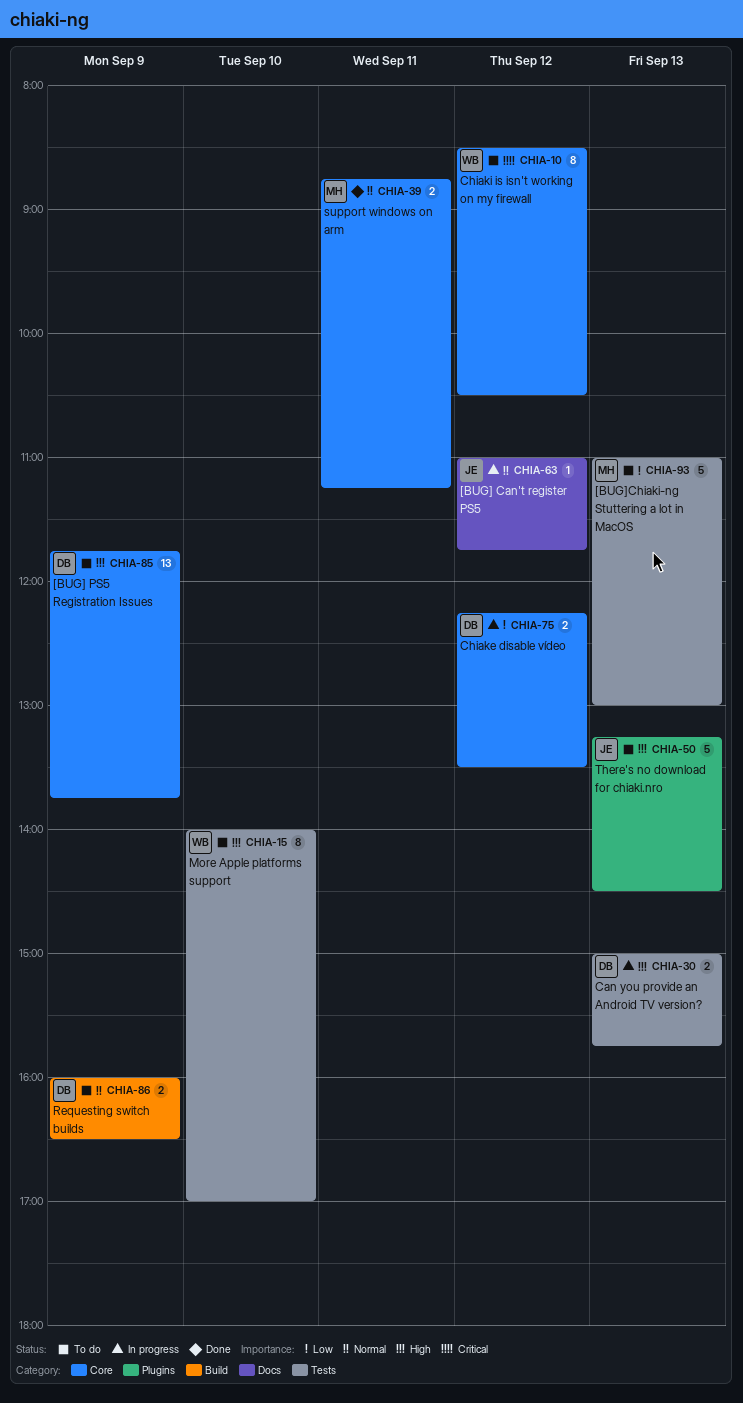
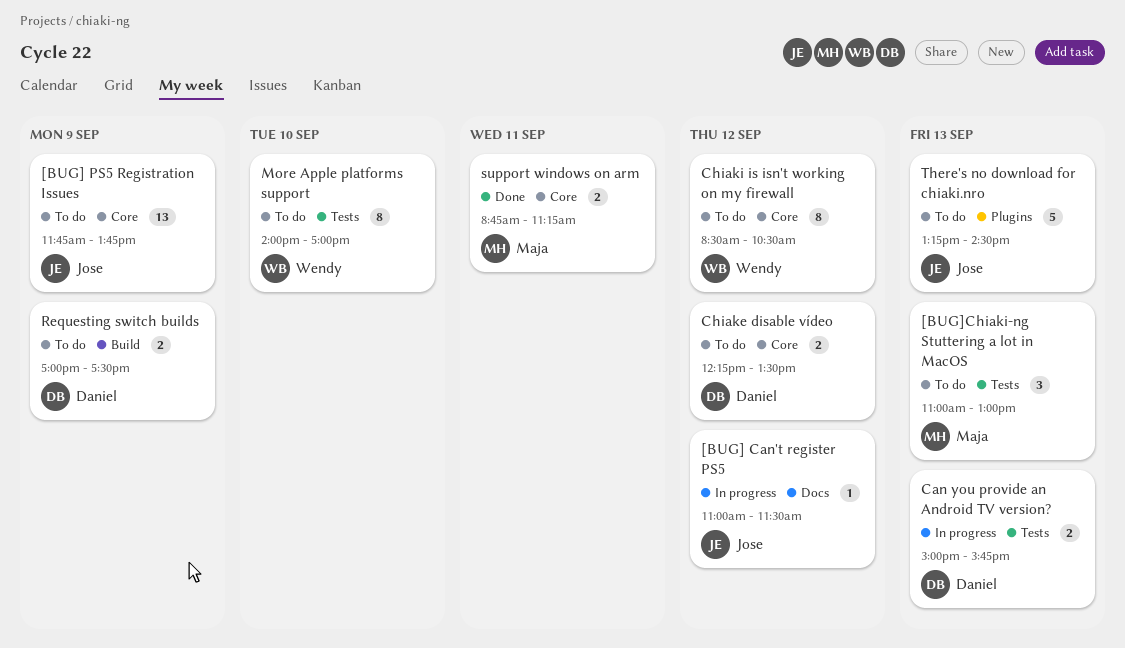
[BUG] Can't register PS5, ends: 11:45 -> 11:30
[BUG] PS5 Registration Issues, owner: Daniel -> Jose
[BUG]Chiaki-ng Stuttering a lot in MacOS, estimate: 5 -> 3
Chiake disable vídeo, status: In progress -> To do
Requesting switch builds, begins: 16:00 -> 17:00
Requesting switch builds, ends: 16:30 -> 17:30

